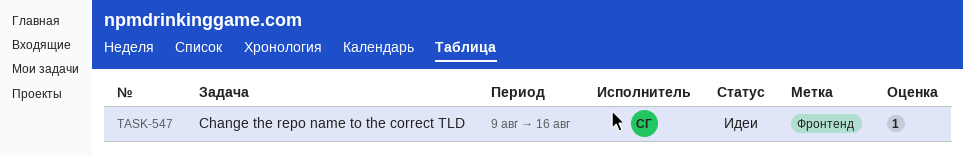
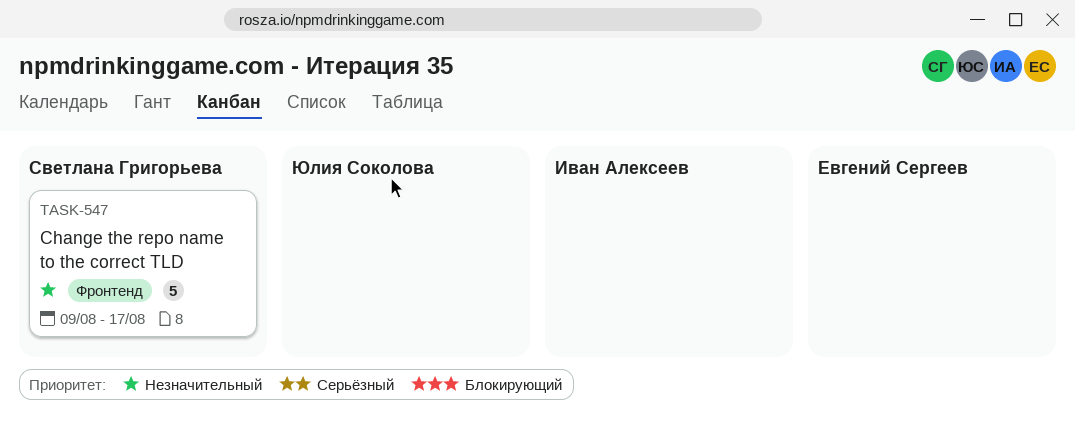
TASK-547, estimate: 1 -> 5
TASK-547, due: Aug 16 -> Aug 17

